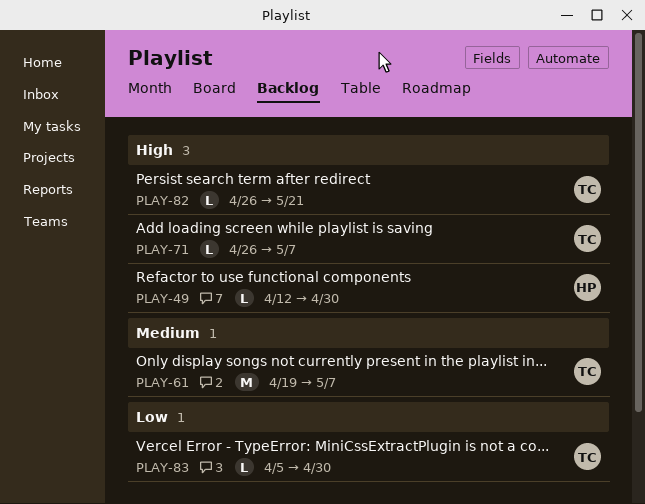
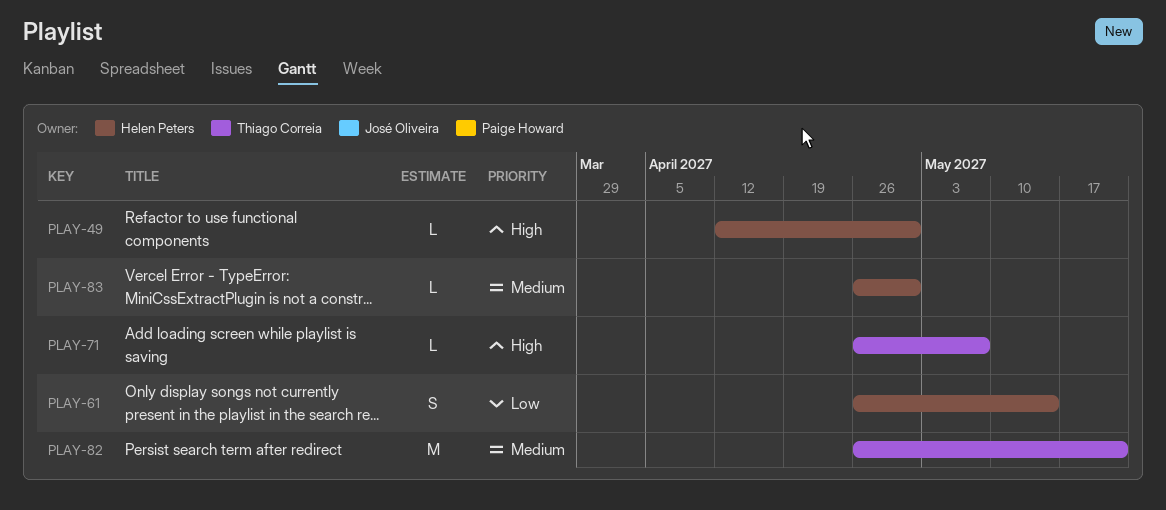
PLAY-61, owner: Thiago Correia -> Helen Peters
PLAY-61, priority: Medium -> Low
PLAY-61, estimate: M -> S
PLAY-61, start: Apr 19 -> Apr 26
PLAY-61, due: May 7 -> May 14
PLAY-82, priority: High -> Medium
PLAY-82, estimate: L -> M
PLAY-83, owner: Thiago Correia -> Helen Peters
PLAY-83, priority: Low -> Medium
PLAY-83, start: Apr 5 -> Apr 26

